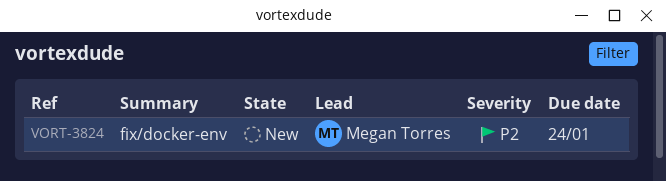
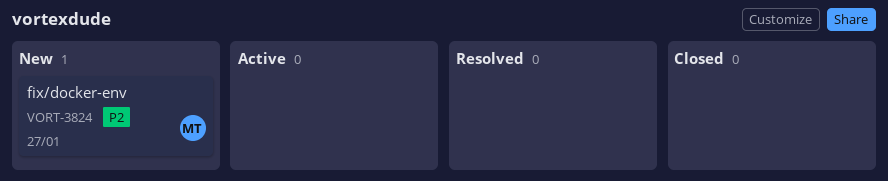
VORT-3824, due: Jan 24 -> Jan 27

